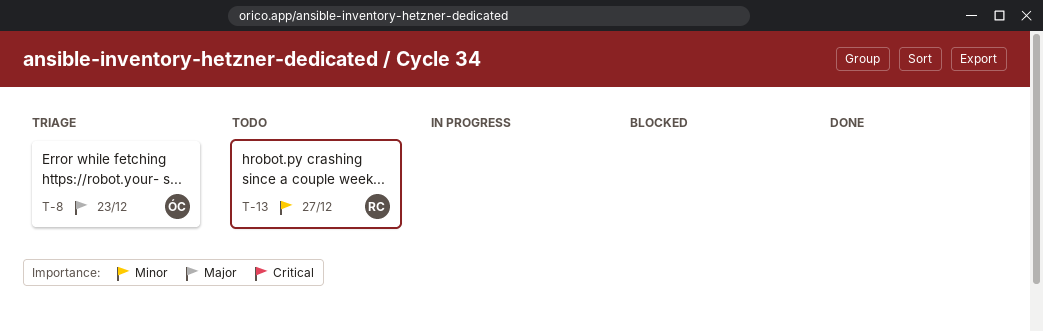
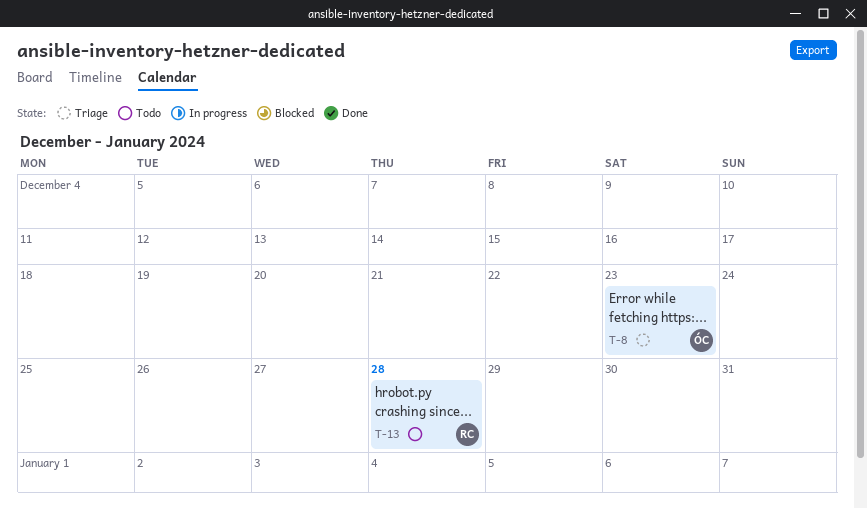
T-13, due: Dec 27 -> Dec 28

